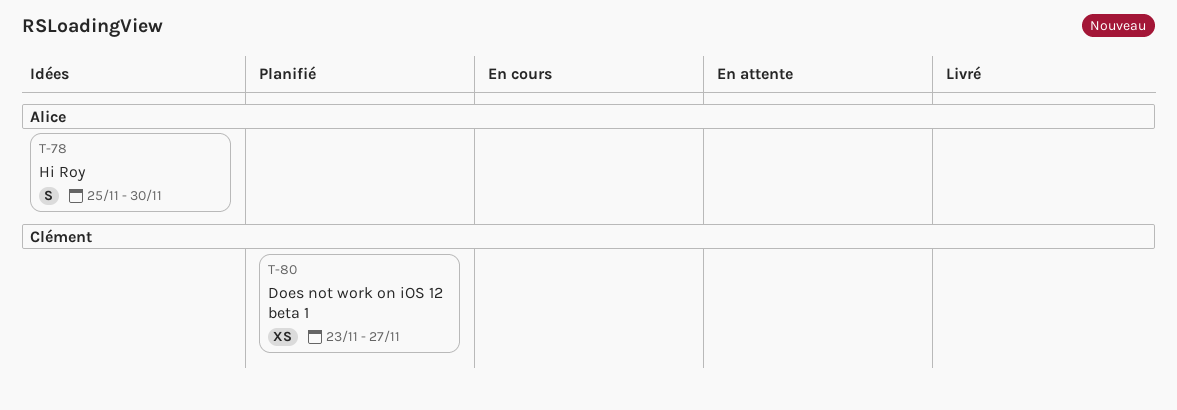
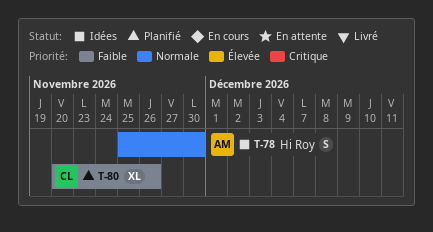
T-80, estimate: XS -> XL
T-80, start: Nov 23 -> Nov 20
T-80, due: Nov 27 -> Nov 26

